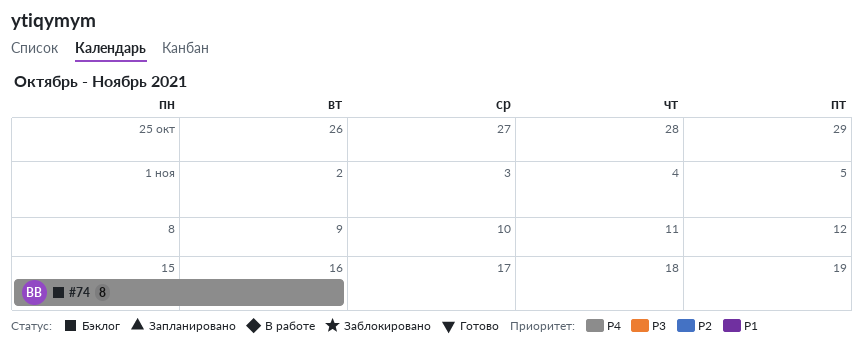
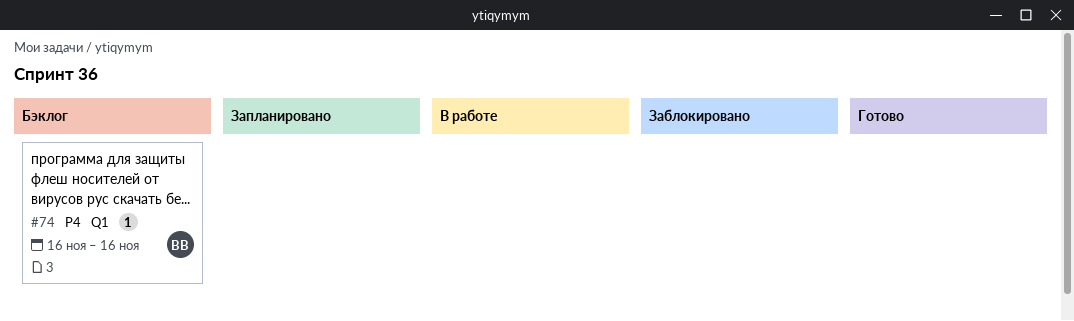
#74, estimate: 8 -> 1
#74, start: Nov 15 -> Nov 16

